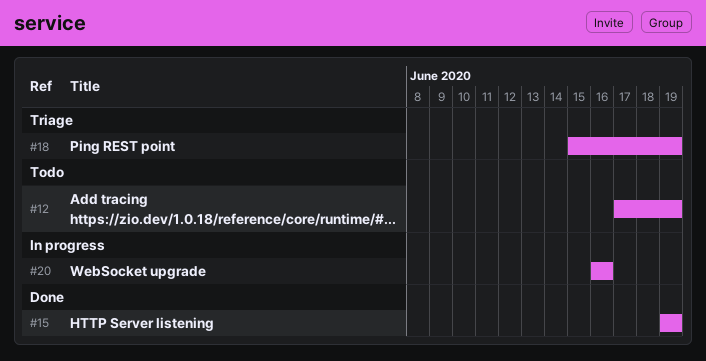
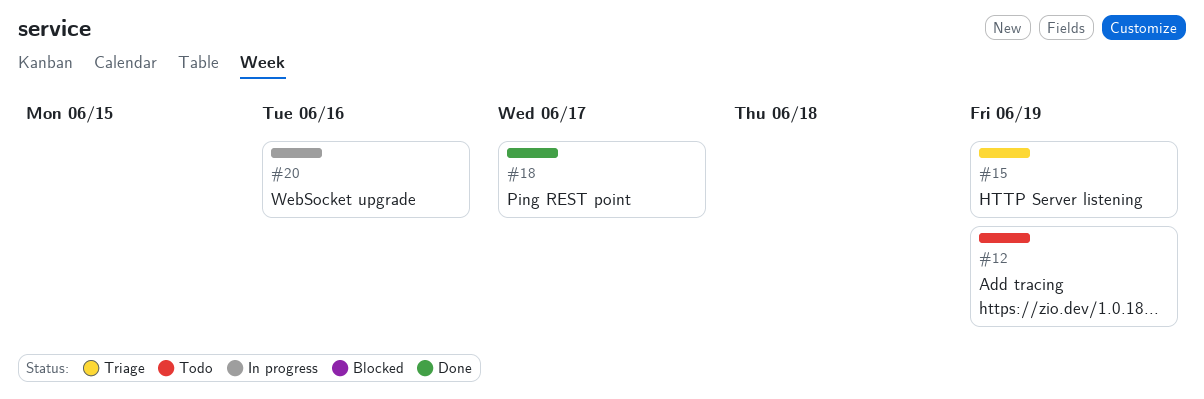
#15, status: Done -> Triage
#18, status: Triage -> Done
#18, due: Jun 19 -> Jun 17

